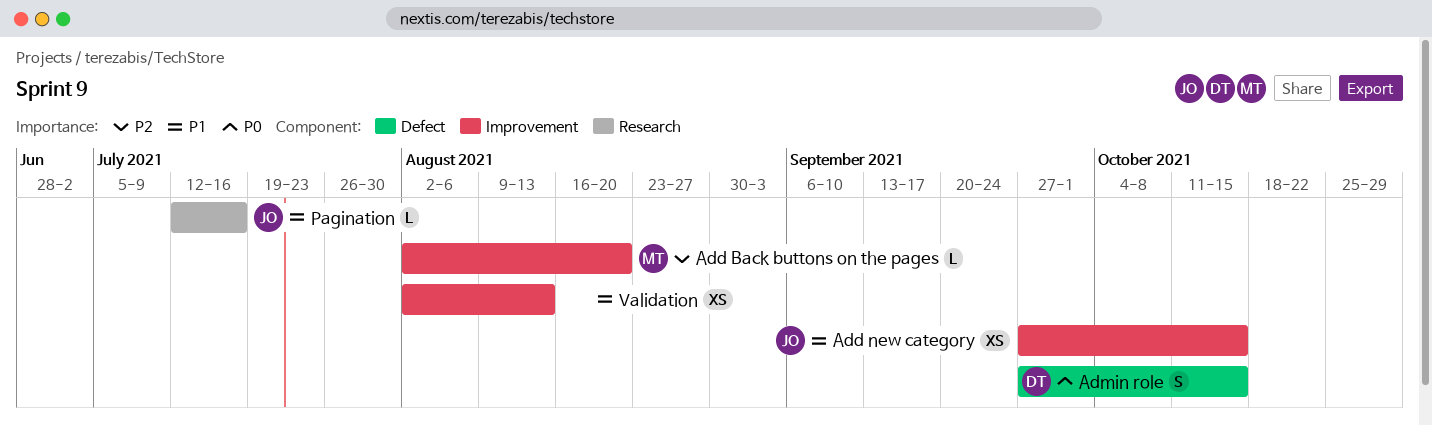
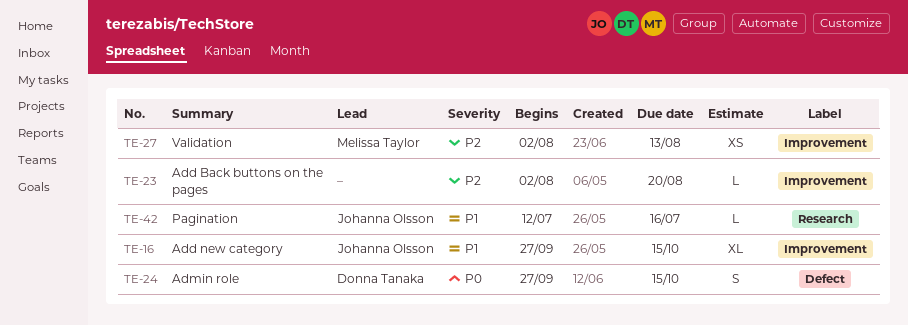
Add Back buttons on the pages, owner: Melissa Taylor -> none
Add new category, estimate: XS -> XL
Validation, owner: none -> Melissa Taylor
Validation, priority: P1 -> P2

